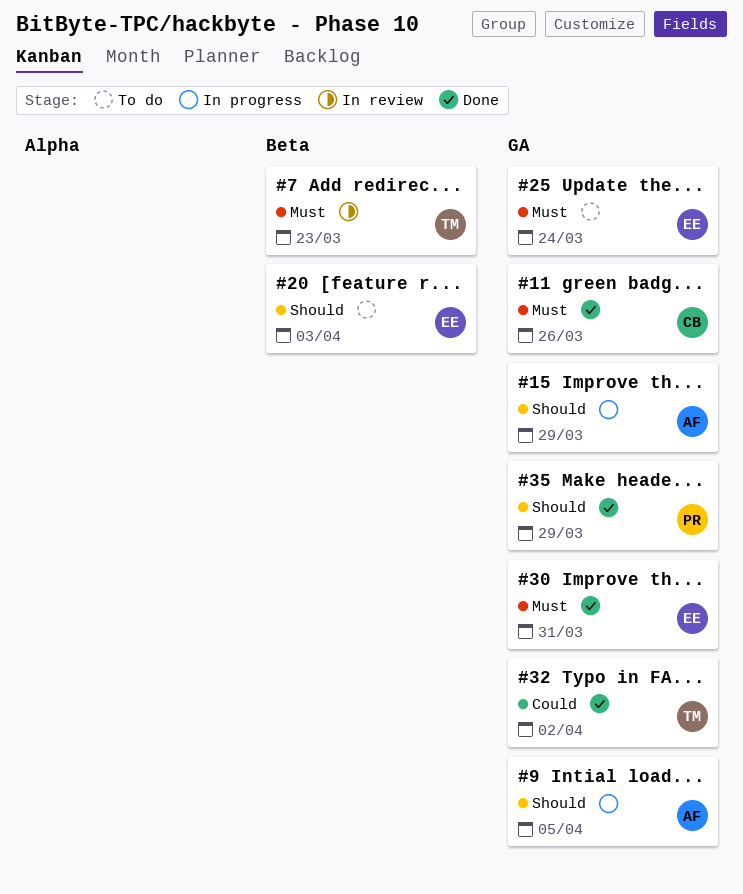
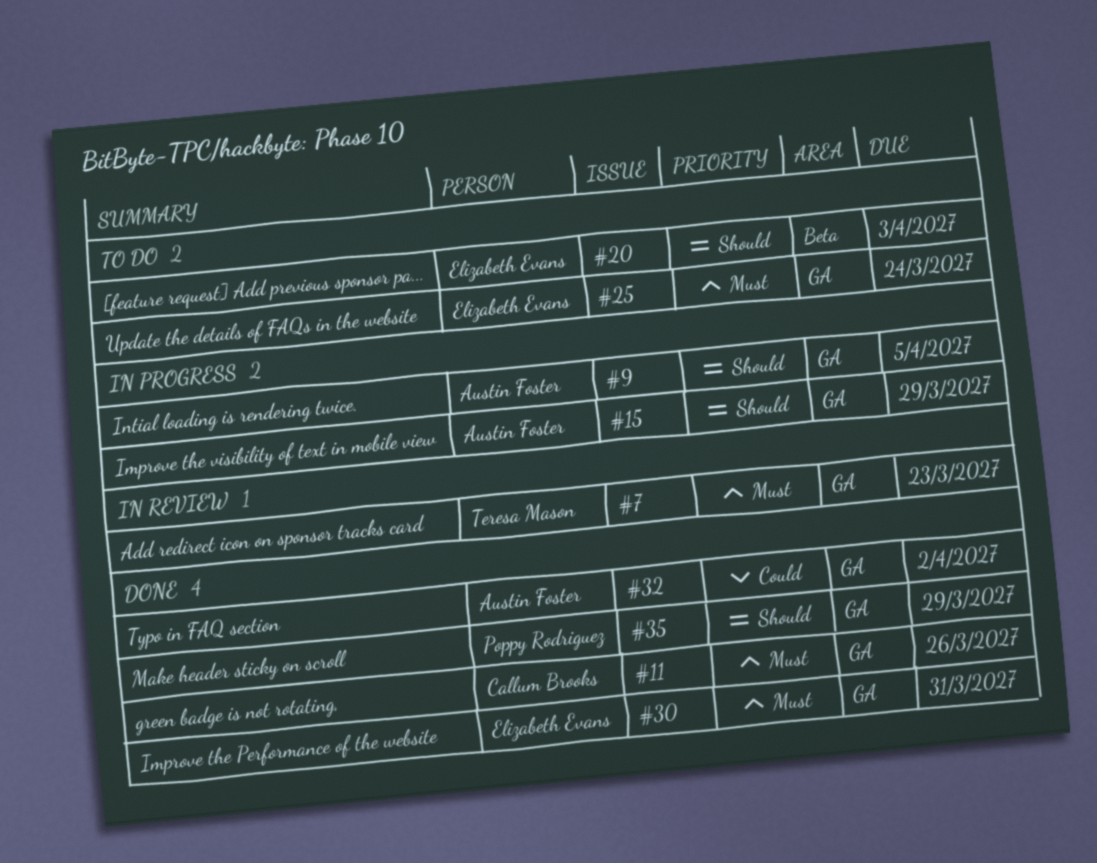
#7, label: Beta -> GA
#32, owner: Teresa Mason -> Austin Foster

